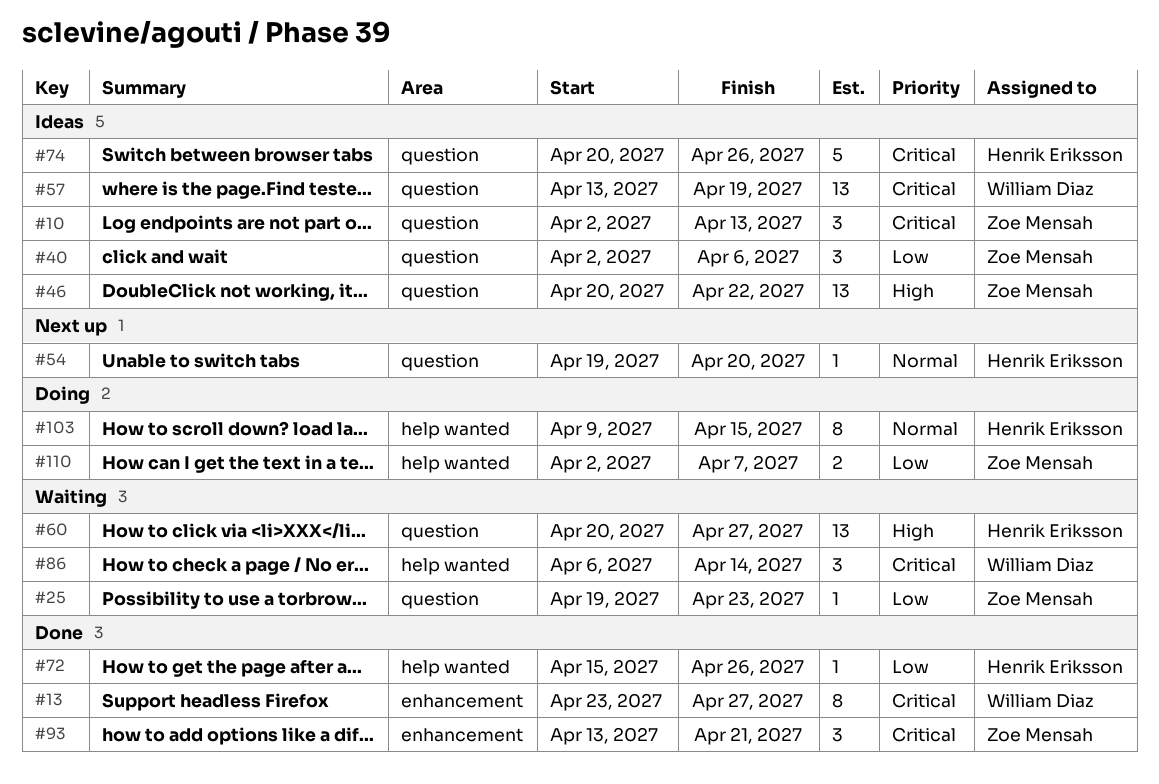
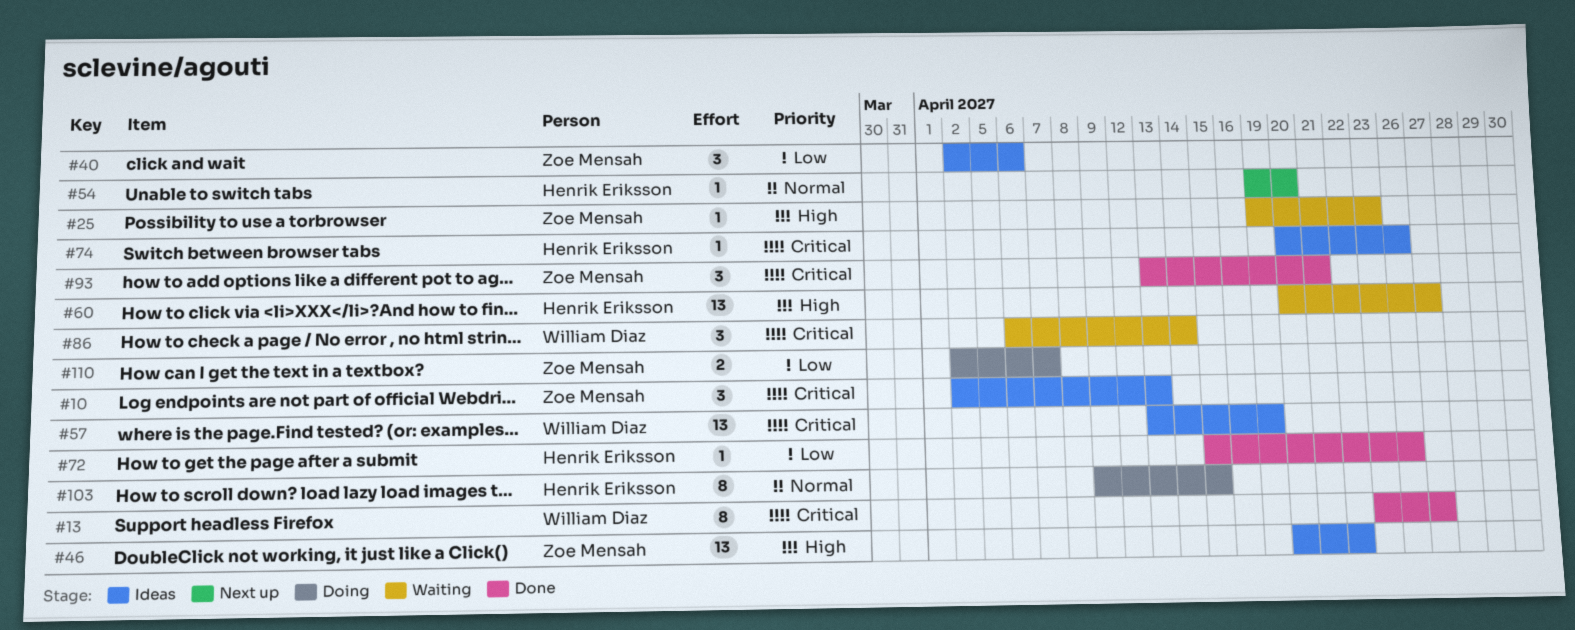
#25, priority: Low -> High
#74, estimate: 5 -> 1

